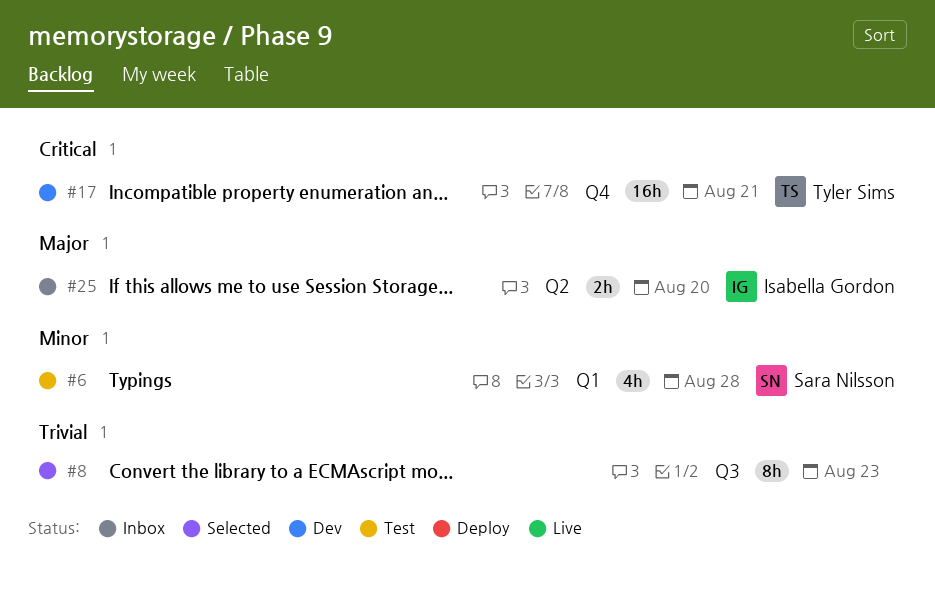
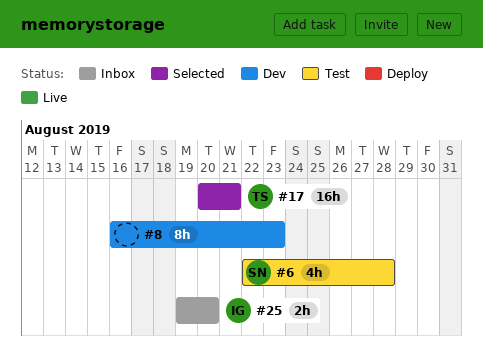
#8, status: Selected -> Dev
#17, status: Dev -> Selected

